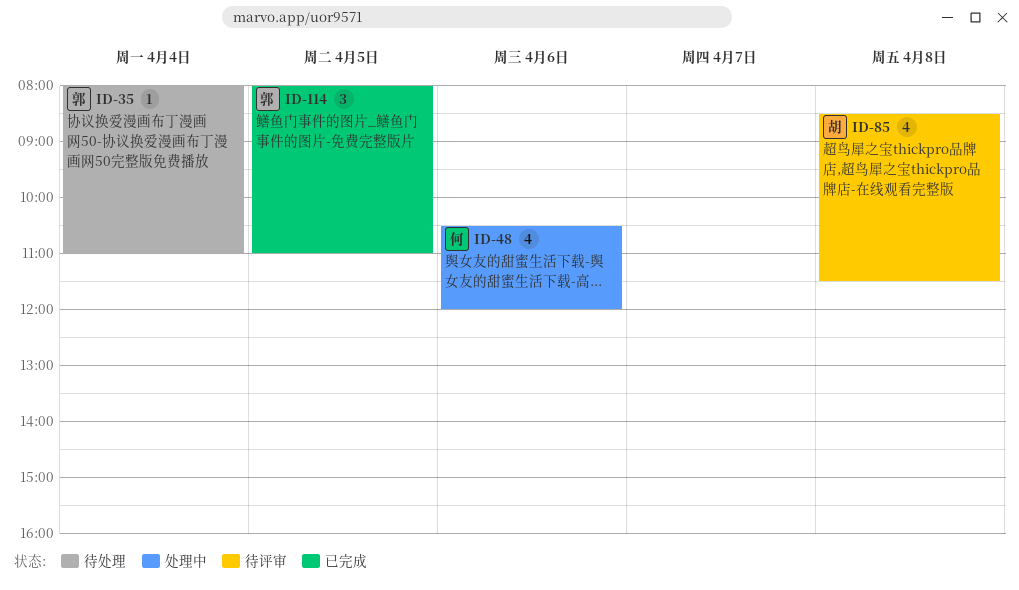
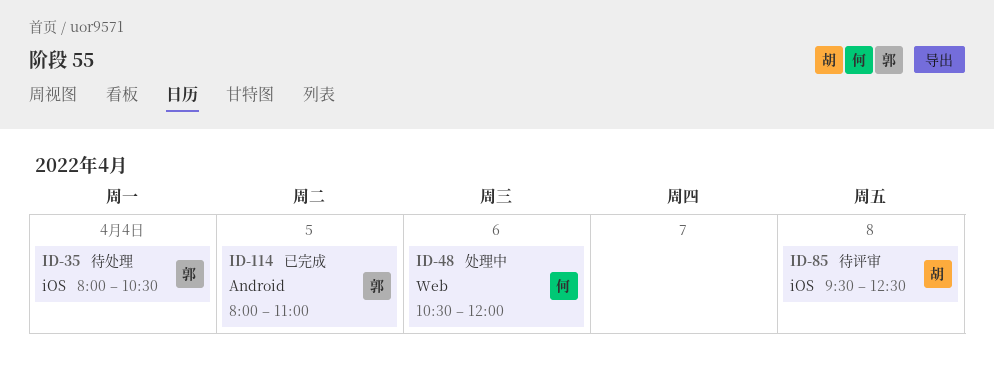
ID-35, ends: 11:00 -> 10:30
ID-85, begins: 08:30 -> 09:30
ID-85, ends: 11:30 -> 12:30

